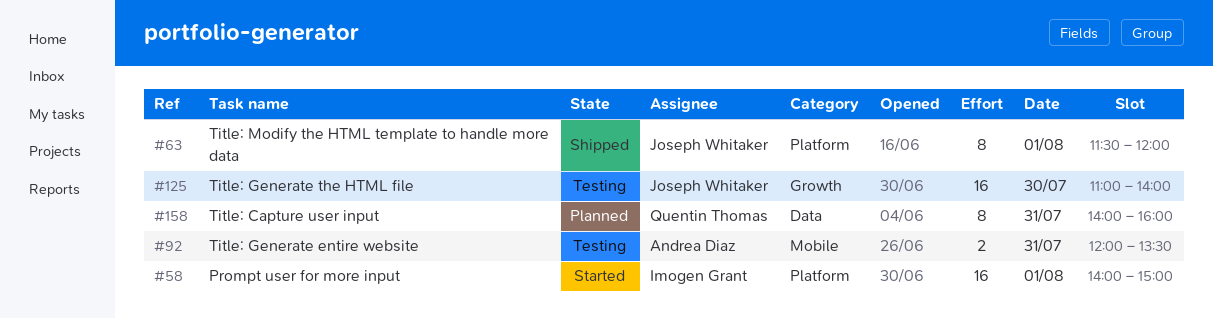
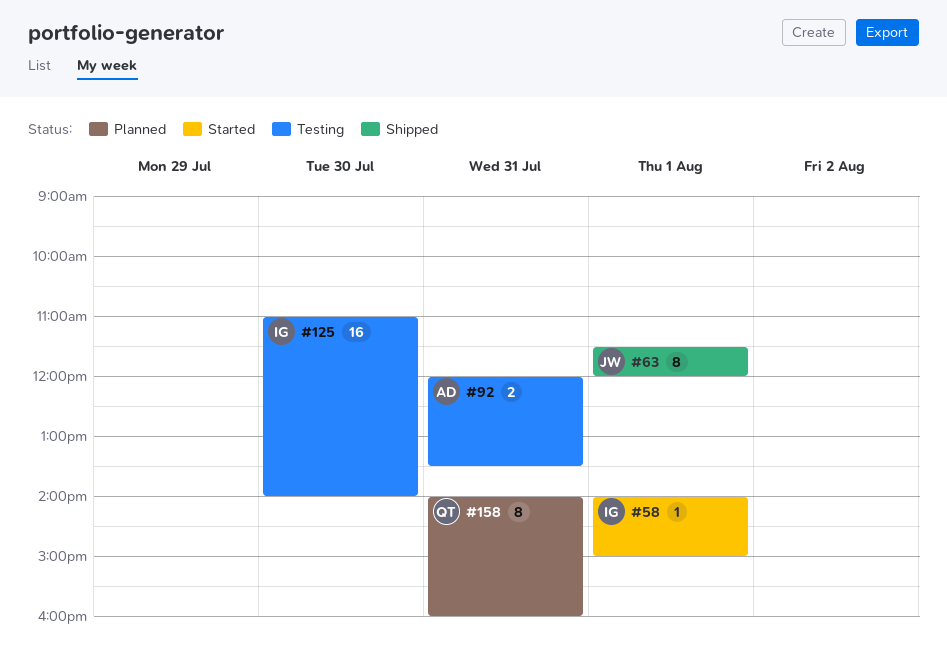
#58, estimate: 16 -> 1
#125, owner: Joseph Whitaker -> Imogen Grant

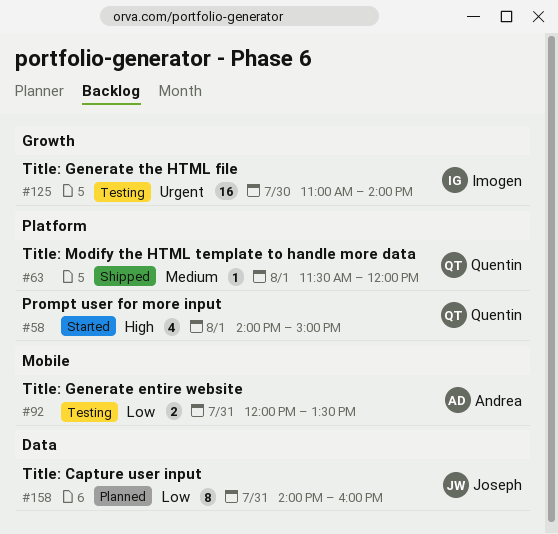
#58, owner: Imogen -> Quentin
#58, estimate: 1 -> 4
#63, owner: Joseph -> Quentin
#63, estimate: 8 -> 1
#158, owner: Quentin -> Joseph

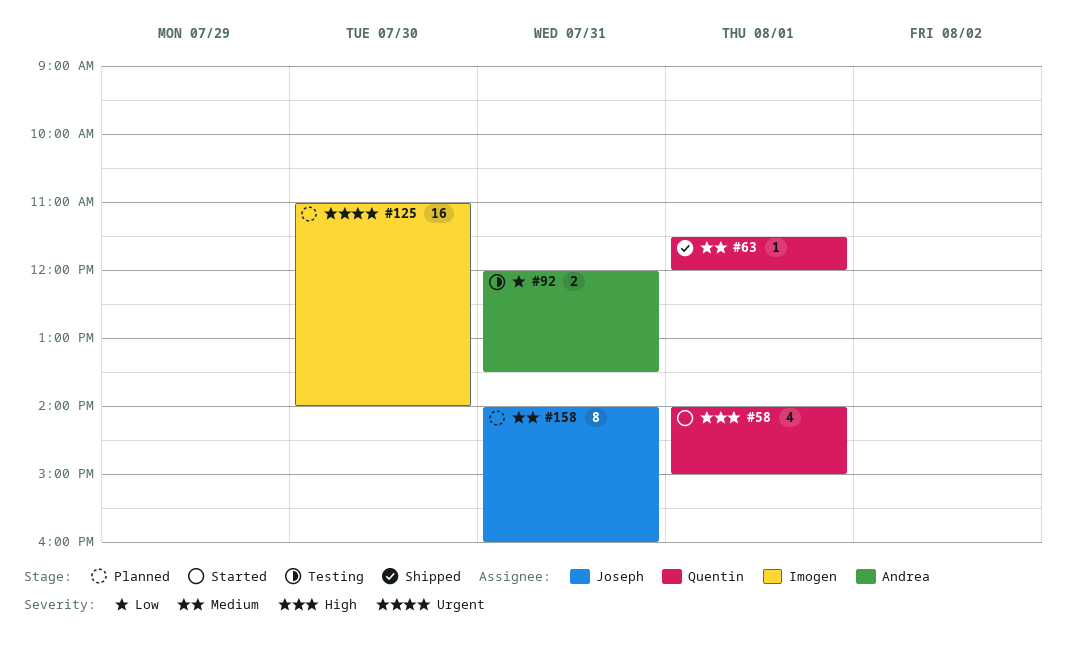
#125, status: Testing -> Planned
#158, priority: Low -> Medium

